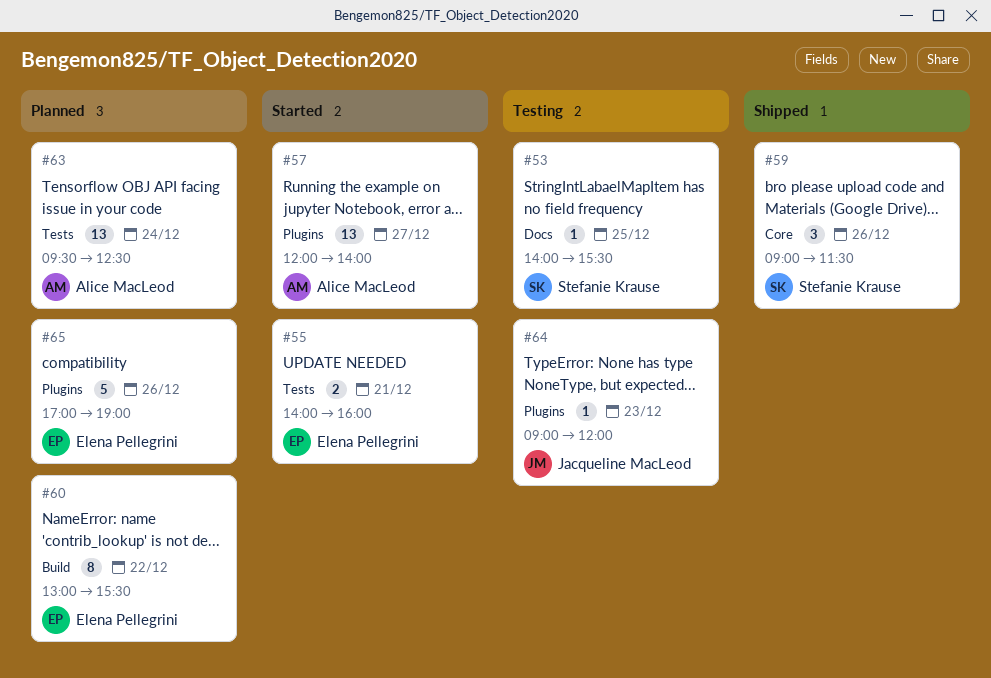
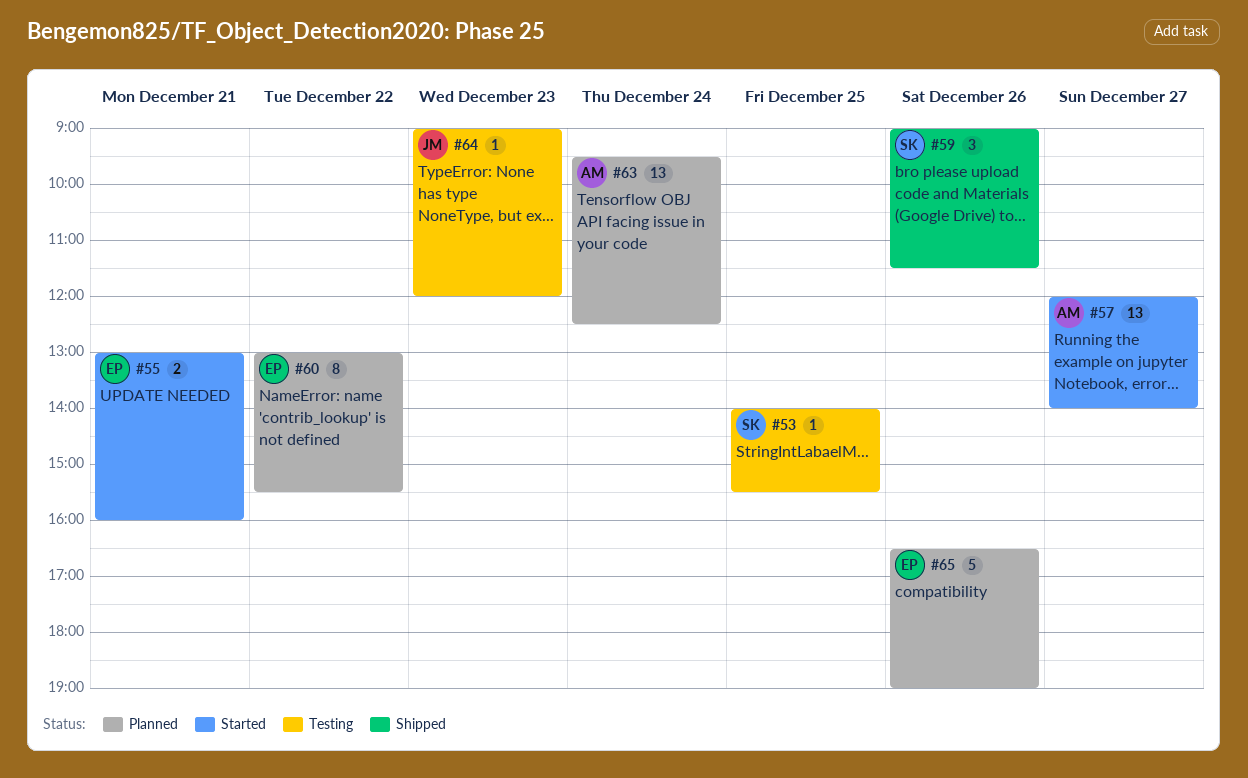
#55, begins: 14:00 -> 13:00
#65, begins: 17:00 -> 16:30

